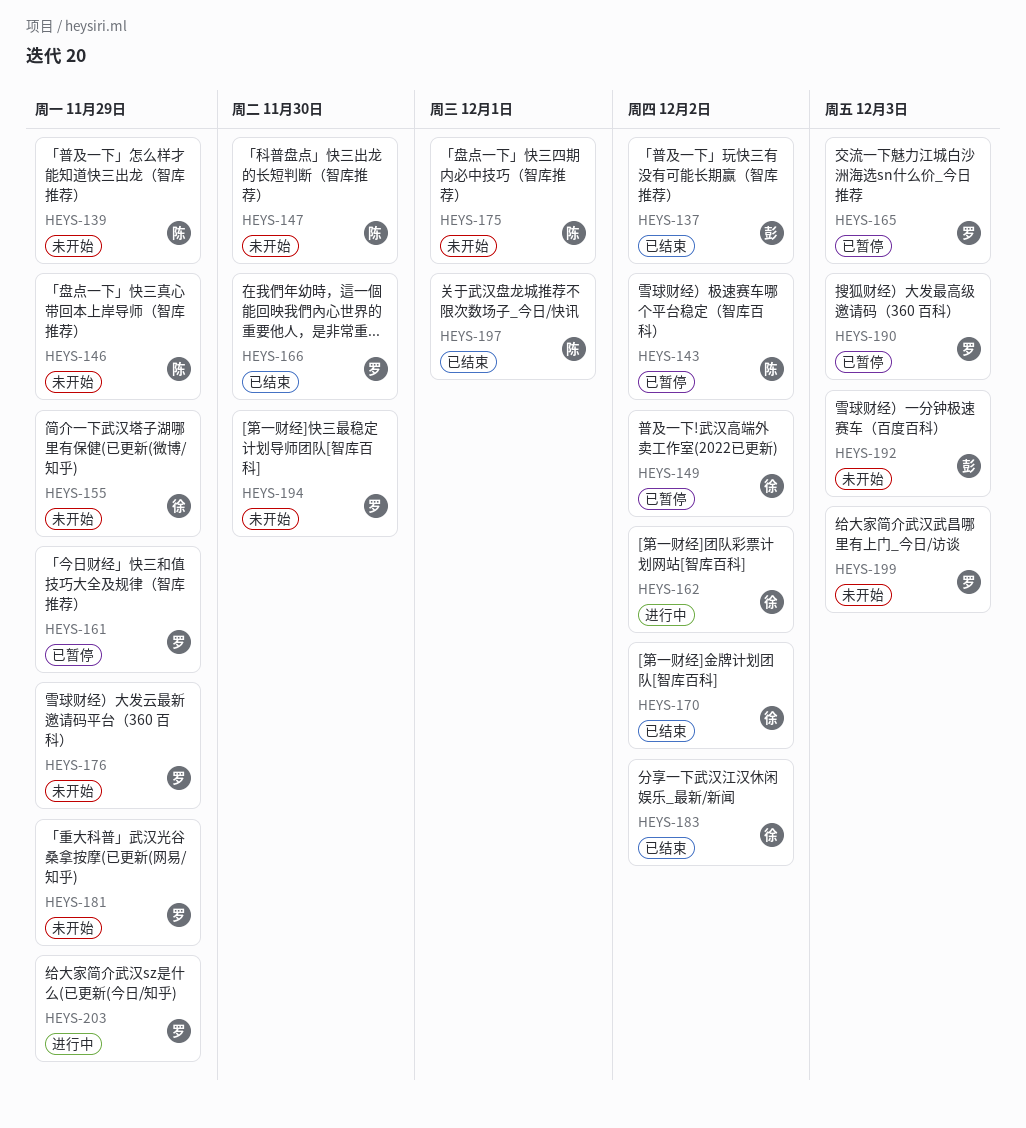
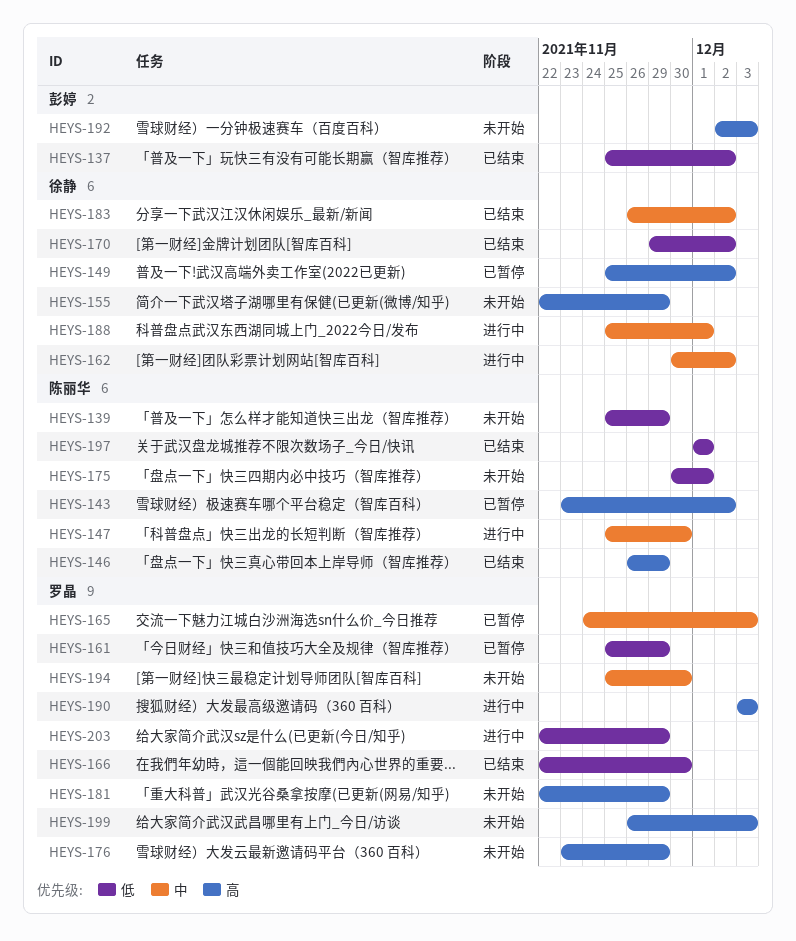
HEYS-146, status: 未开始 -> 已结束
HEYS-147, status: 未开始 -> 进行中
HEYS-188: none -> present
HEYS-190, status: 已暂停 -> 进行中

